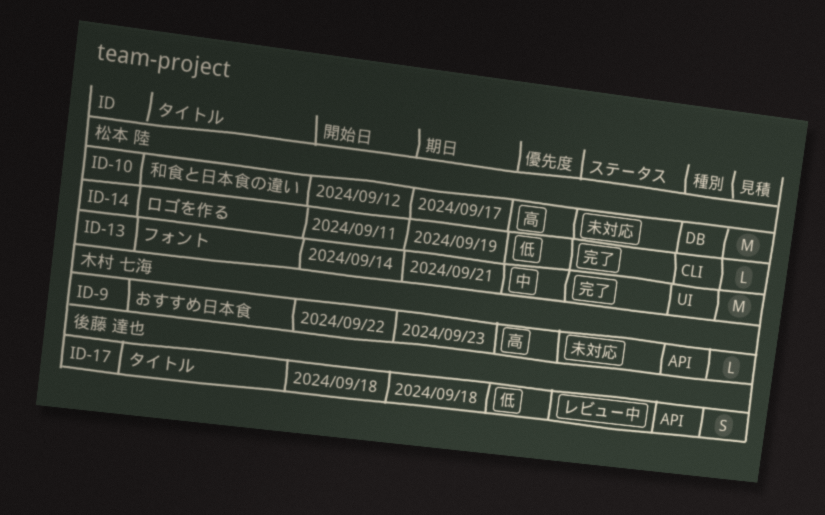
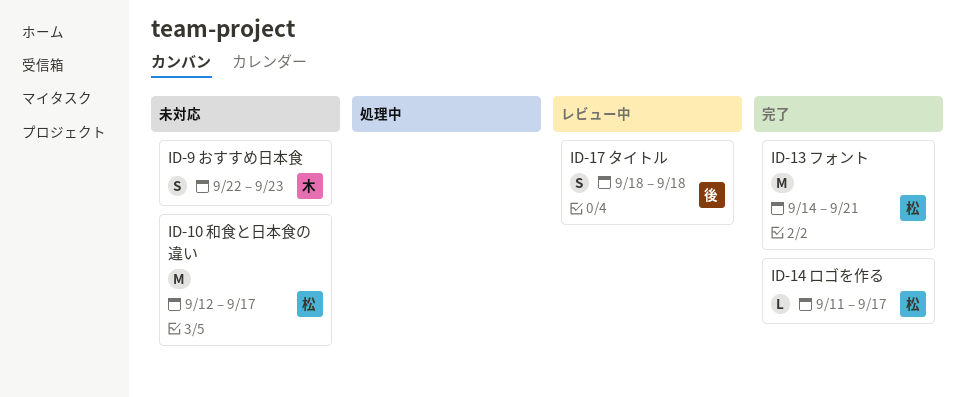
ID-9, estimate: L -> S
ID-14, due: Sep 19 -> Sep 17

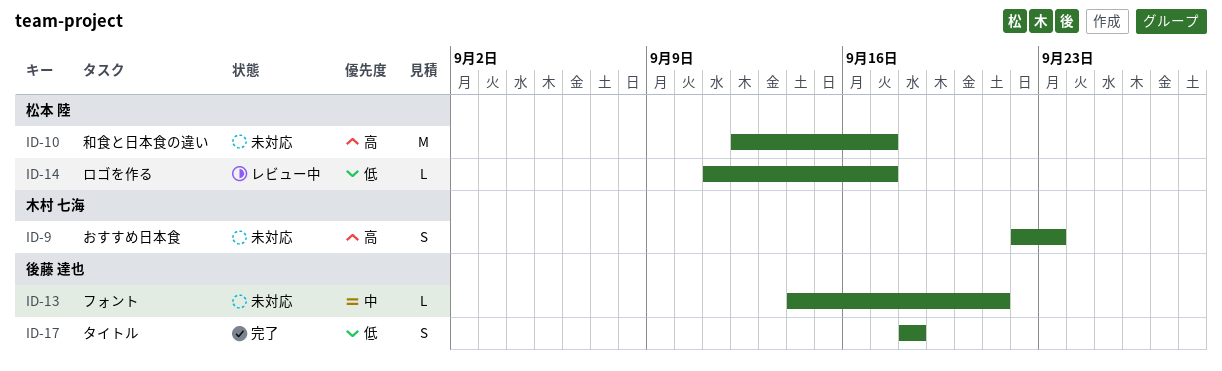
ID-13, status: 完了 -> 未対応
ID-13, owner: 松本 陸 -> 後藤 達也
ID-13, estimate: M -> L
ID-14, status: 完了 -> レビュー中
ID-17, status: レビュー中 -> 完了

